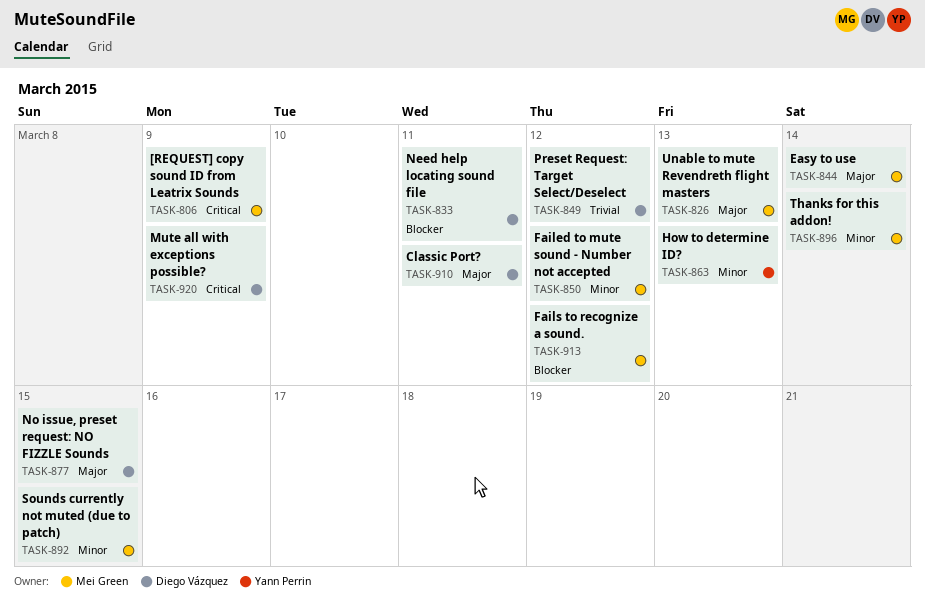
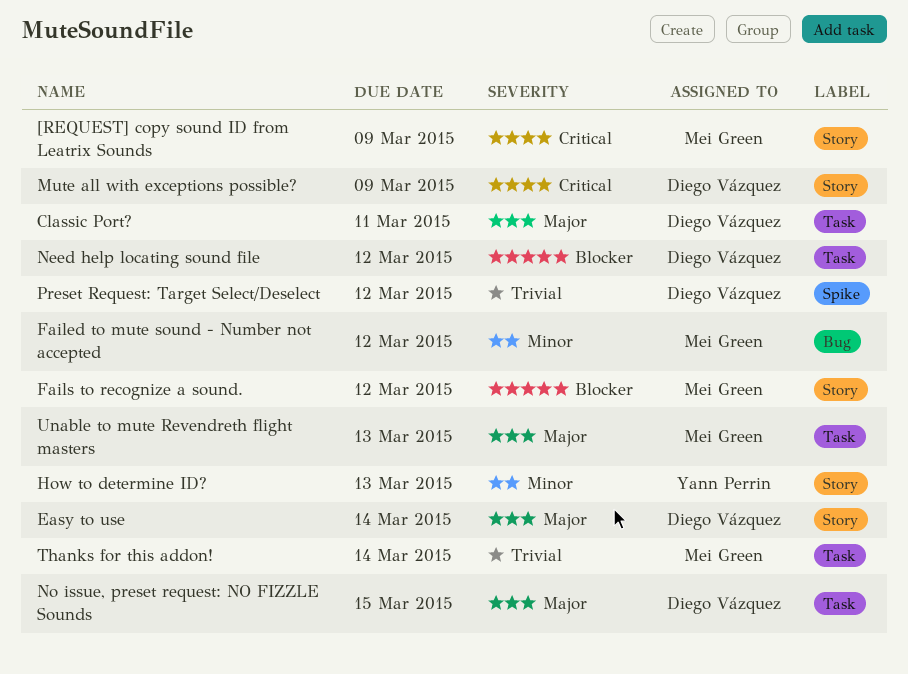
Easy to use, owner: Mei Green -> Diego Vázquez
Need help locating sound file, due: Mar 11 -> Mar 12
Sounds currently not muted (due to patch): present -> none
Thanks for this addon!, priority: Minor -> Trivial

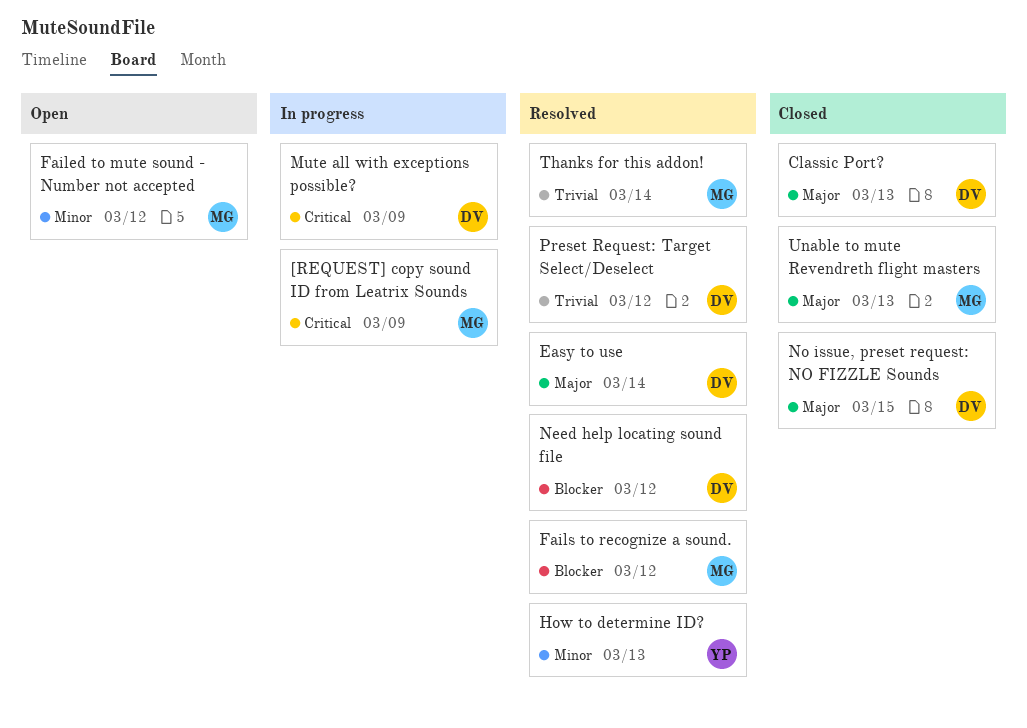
Classic Port?, due: Mar 11 -> Mar 13

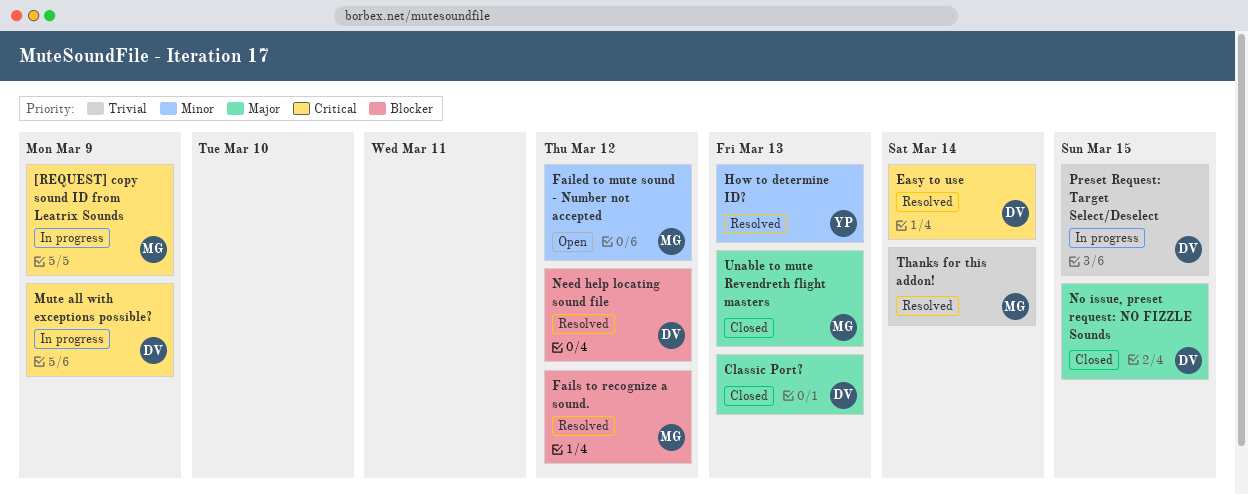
Easy to use, priority: Major -> Critical
Preset Request: Target Select/Deselect, status: Resolved -> In progress
Preset Request: Target Select/Deselect, due: Mar 12 -> Mar 15

